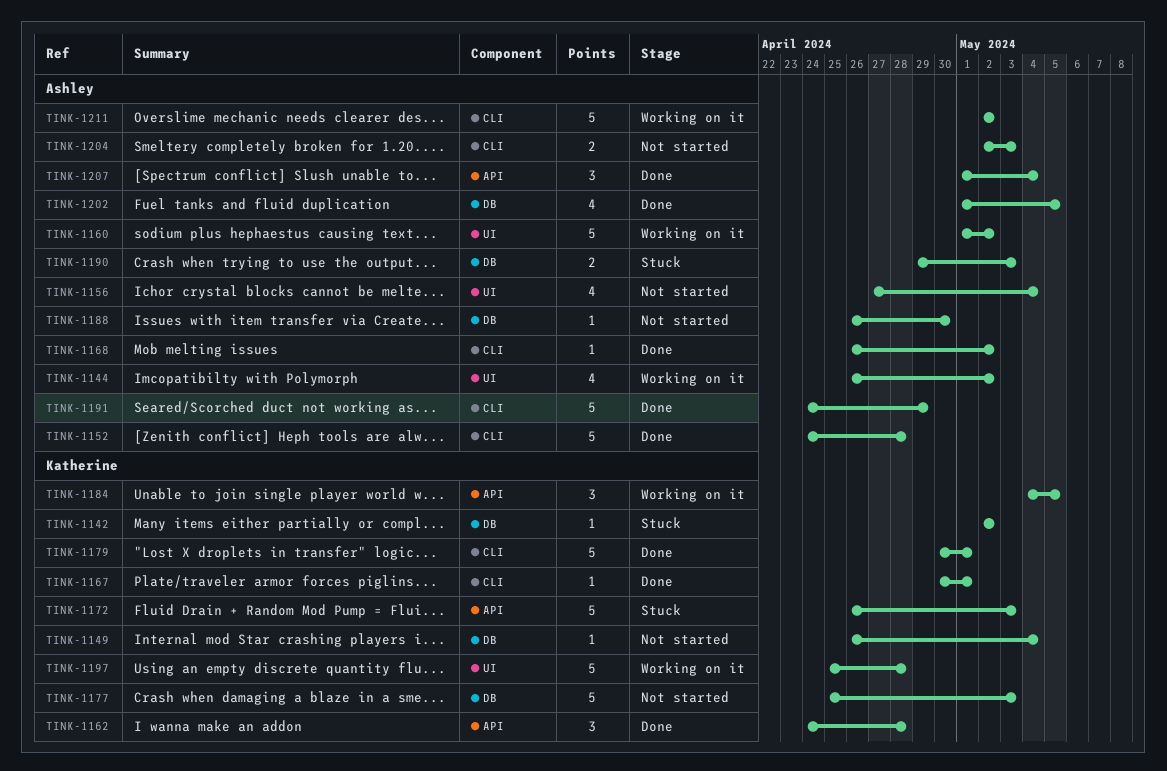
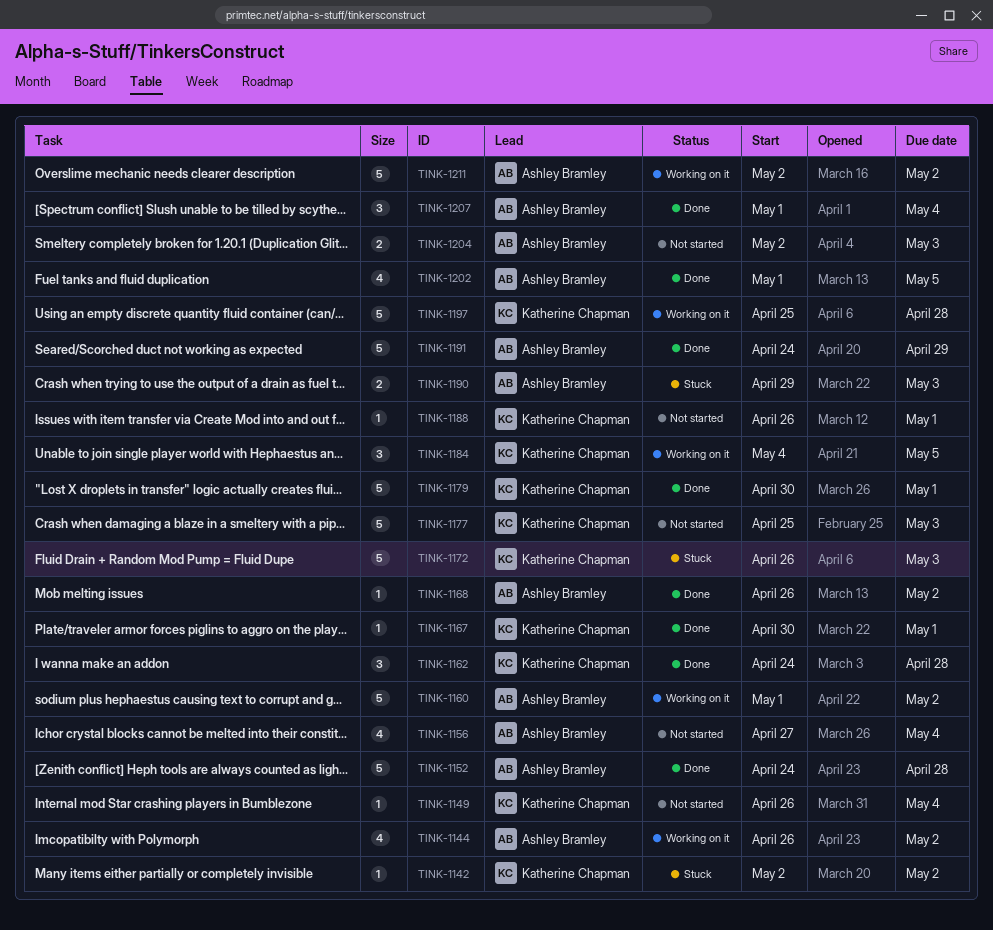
TINK-1188, owner: Ashley Bramley -> Katherine Chapman
TINK-1188, due: Apr 30 -> May 1

